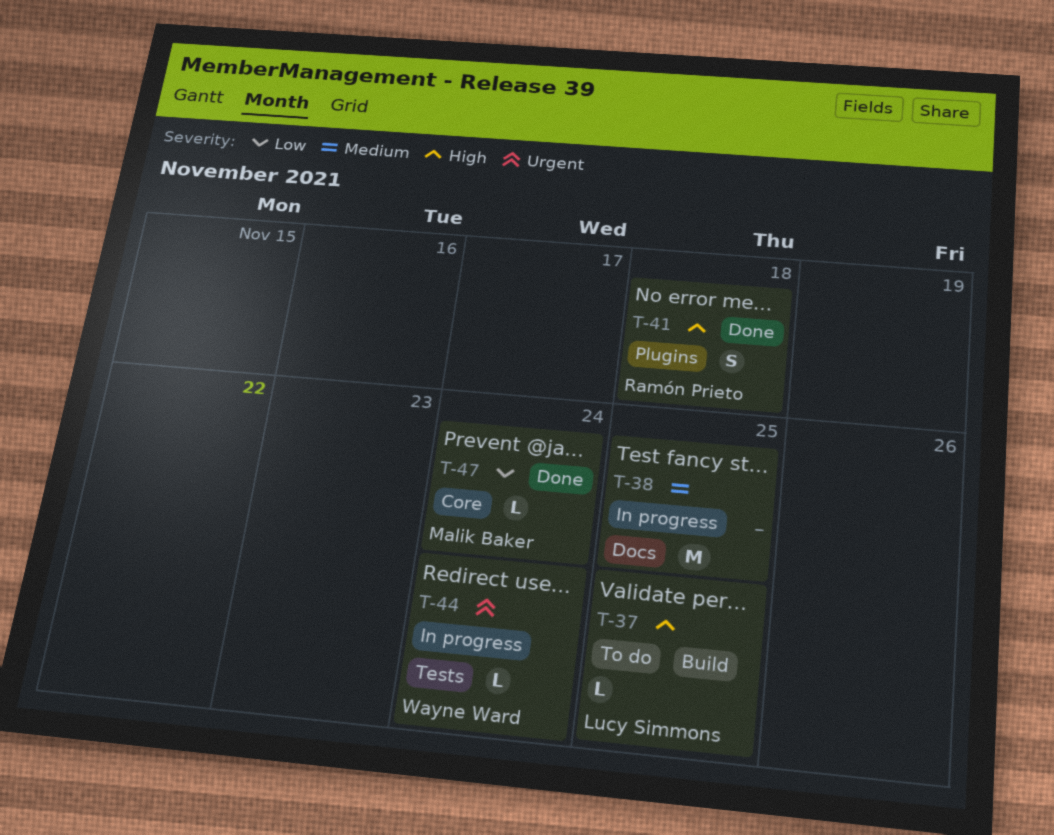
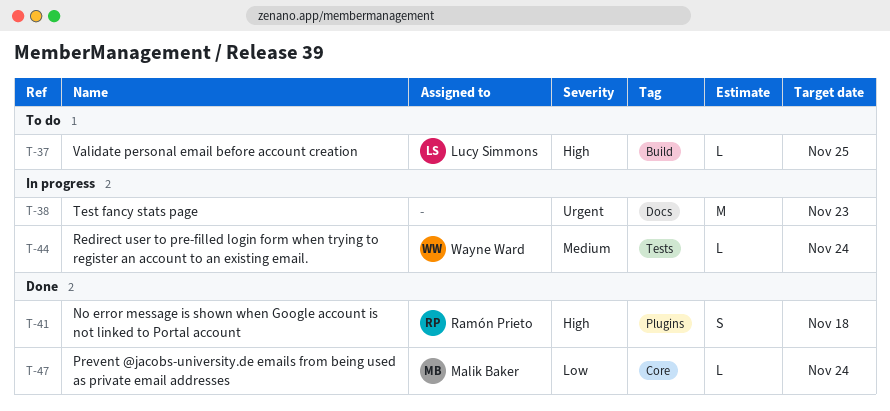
T-38, priority: Medium -> Urgent
T-38, due: Nov 25 -> Nov 23
T-44, priority: Urgent -> Medium

